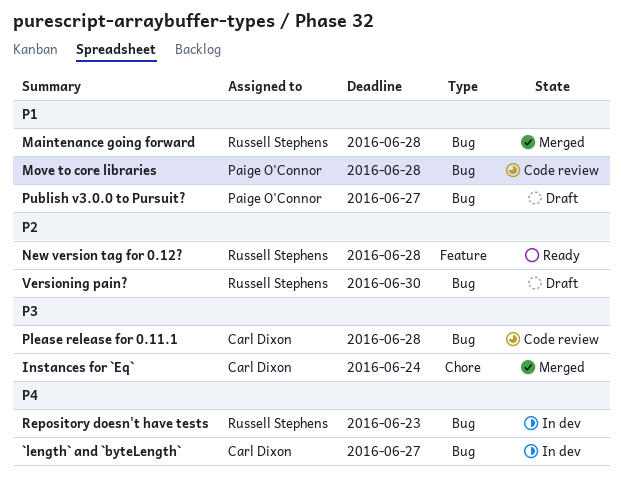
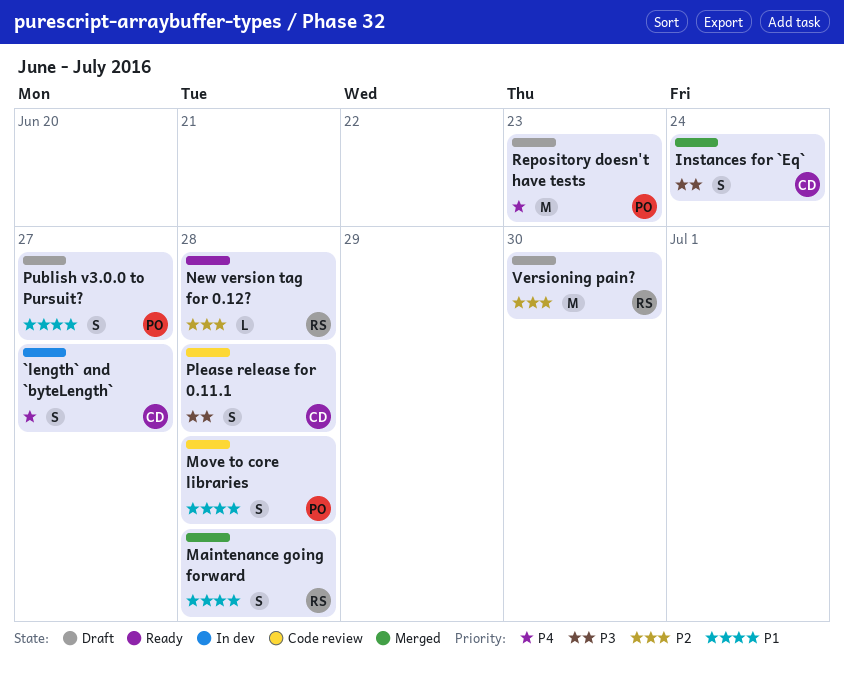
Repository doesn't have tests, status: In dev -> Draft
Repository doesn't have tests, owner: Russell Stephens -> Paige O'Connor

